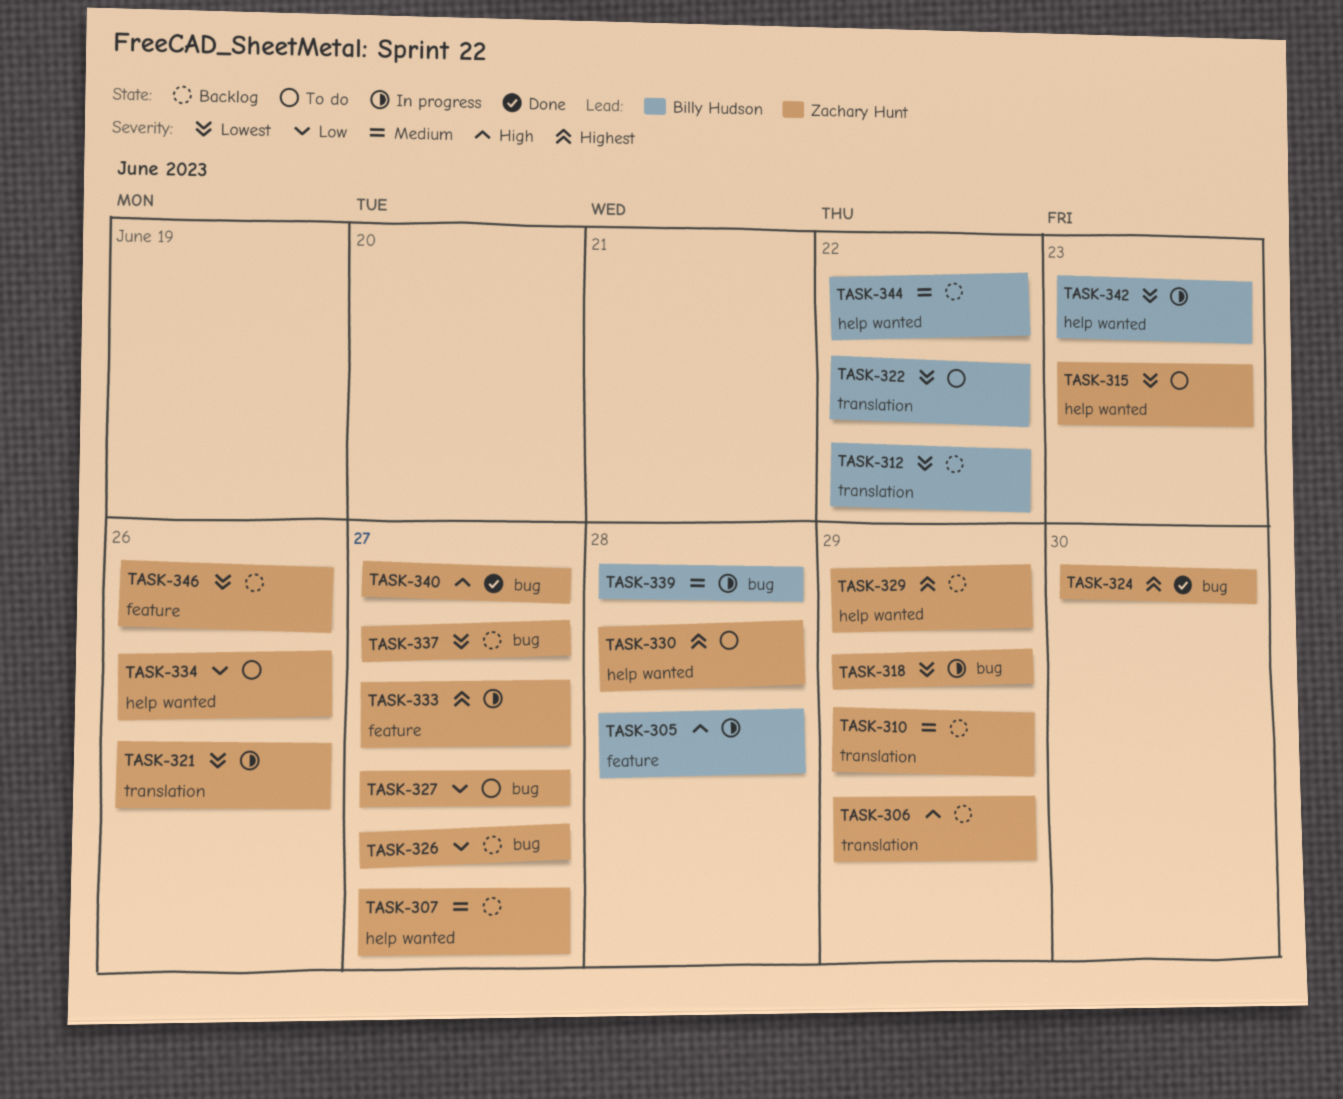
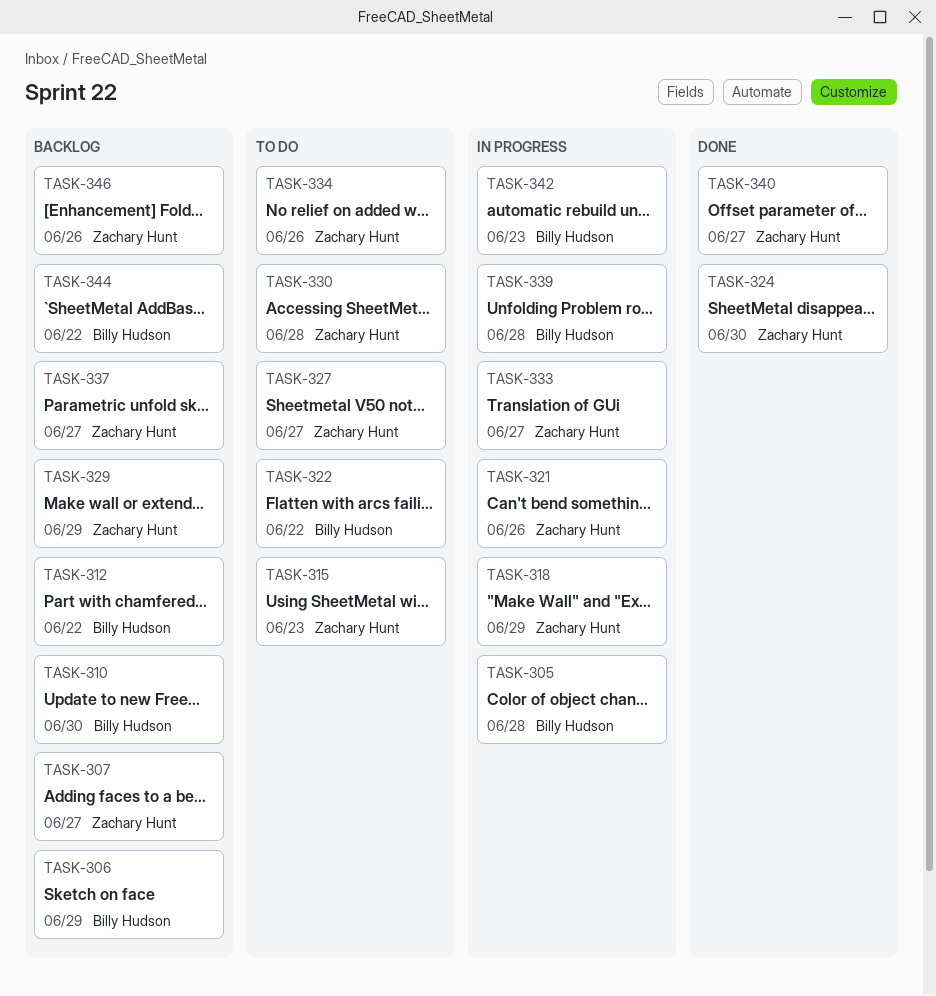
TASK-306, owner: Zachary Hunt -> Billy Hudson
TASK-310, owner: Zachary Hunt -> Billy Hudson
TASK-310, due: Jun 29 -> Jun 30
TASK-326: present -> none

